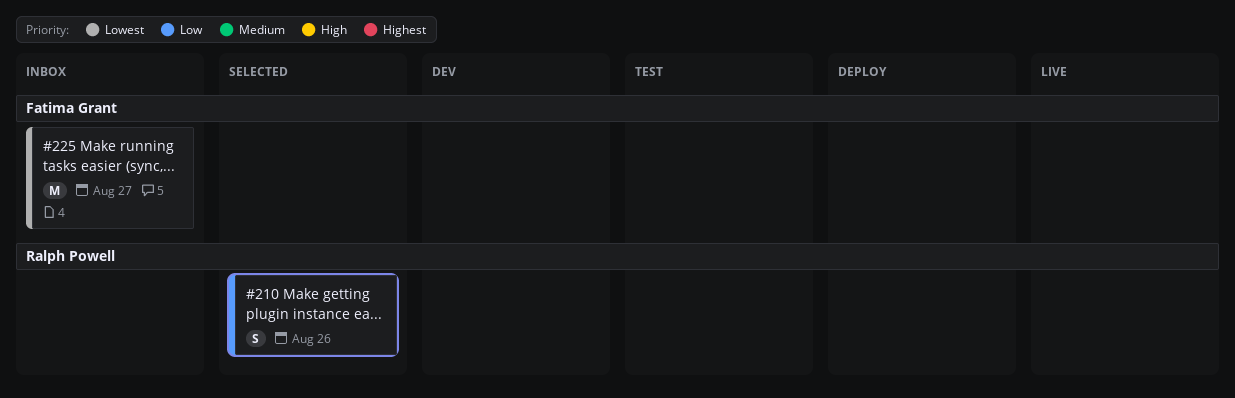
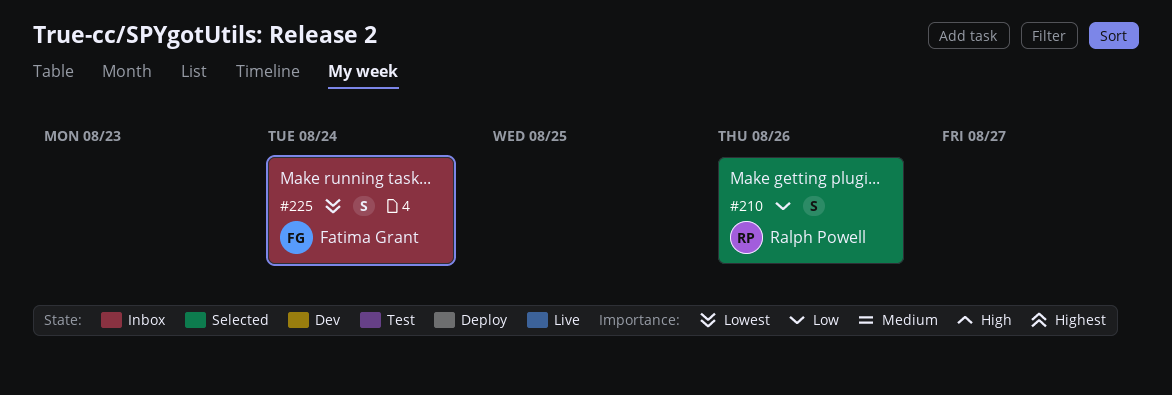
#225, estimate: M -> S
#225, due: Aug 27 -> Aug 24

